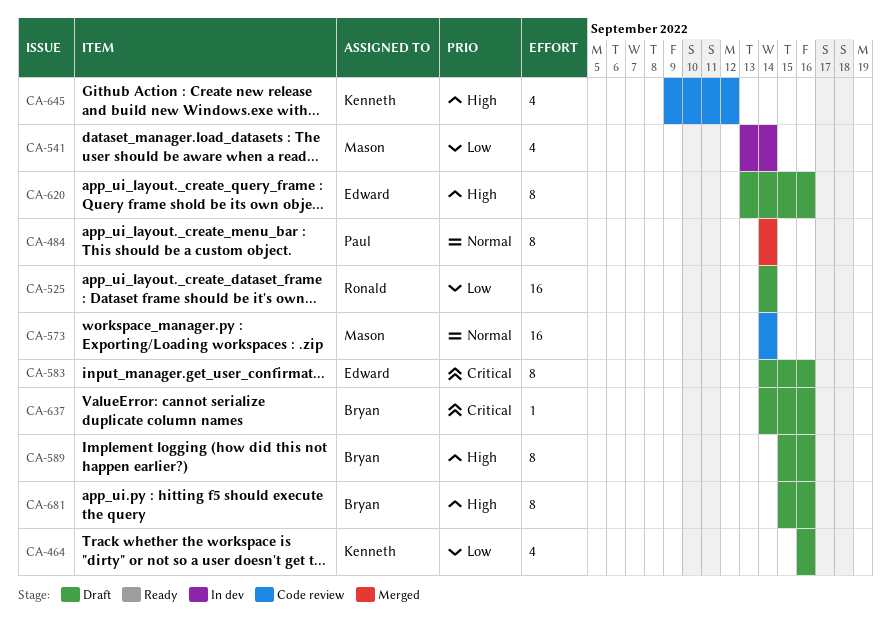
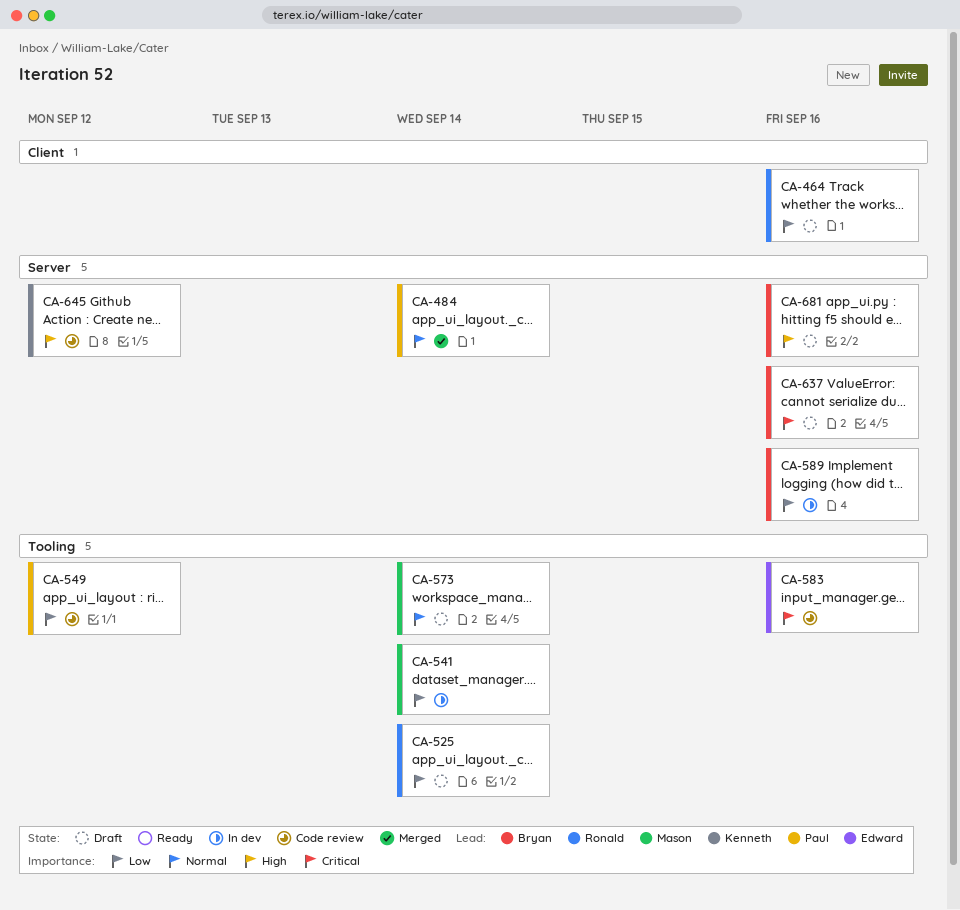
CA-464, owner: Kenneth -> Ronald
CA-549: none -> present
CA-573, status: Code review -> Draft
CA-583, status: Draft -> Code review
CA-589, status: Draft -> In dev
CA-589, priority: High -> Low
CA-620: present -> none

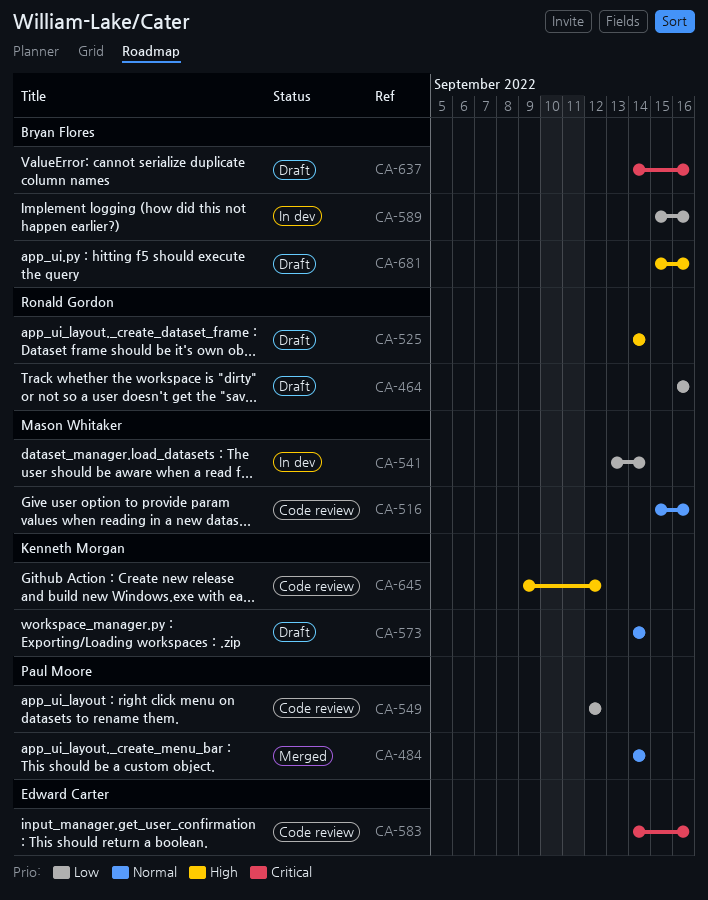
CA-516: none -> present
CA-525, priority: Low -> High
CA-573, owner: Mason Whitaker -> Kenneth Morgan

